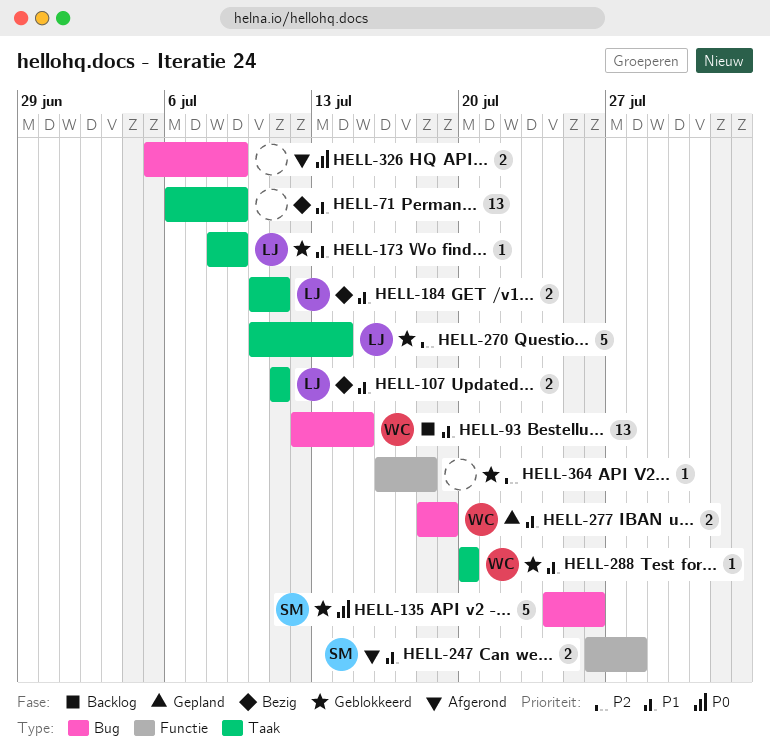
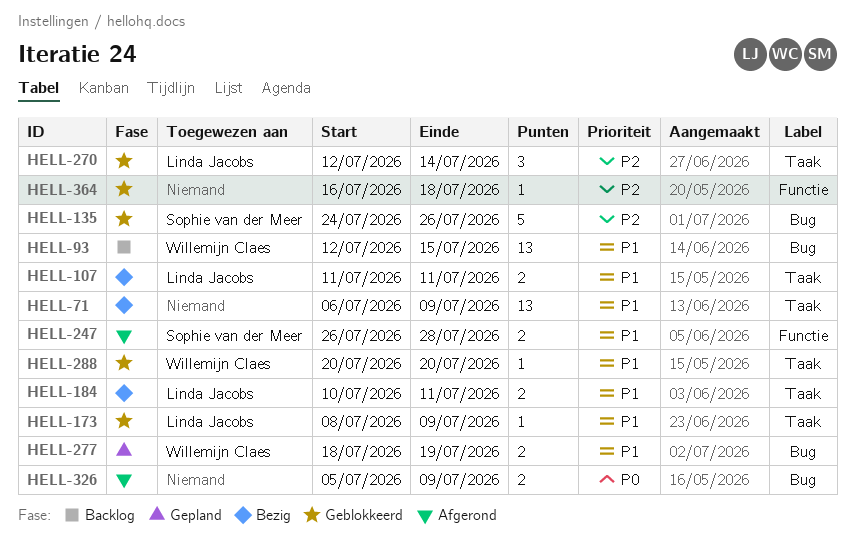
HELL-135, priority: P0 -> P2
HELL-270, estimate: 5 -> 3
HELL-270, start: Jul 10 -> Jul 12

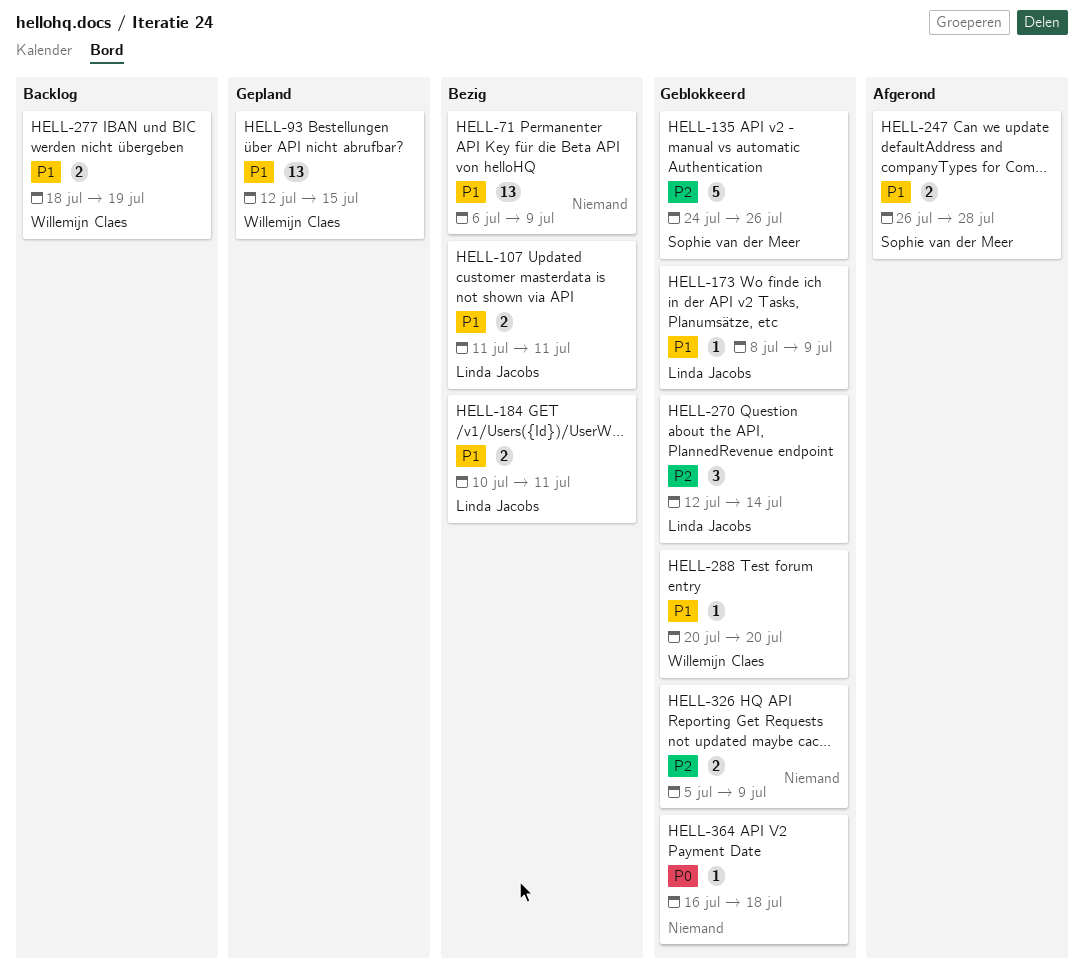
HELL-93, status: Backlog -> Gepland
HELL-277, status: Gepland -> Backlog
HELL-326, status: Afgerond -> Geblokkeerd
HELL-326, priority: P0 -> P2
HELL-364, priority: P2 -> P0

